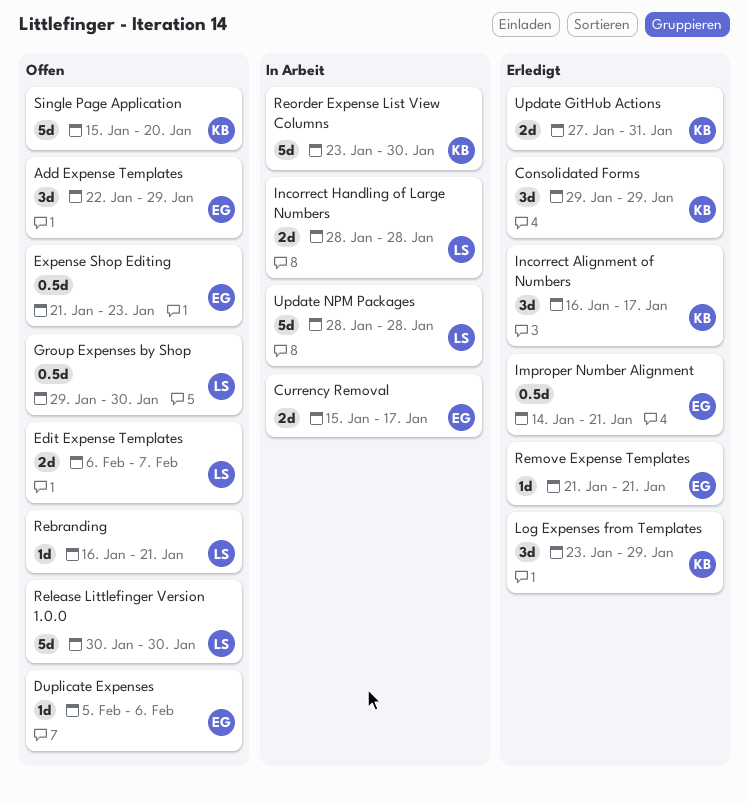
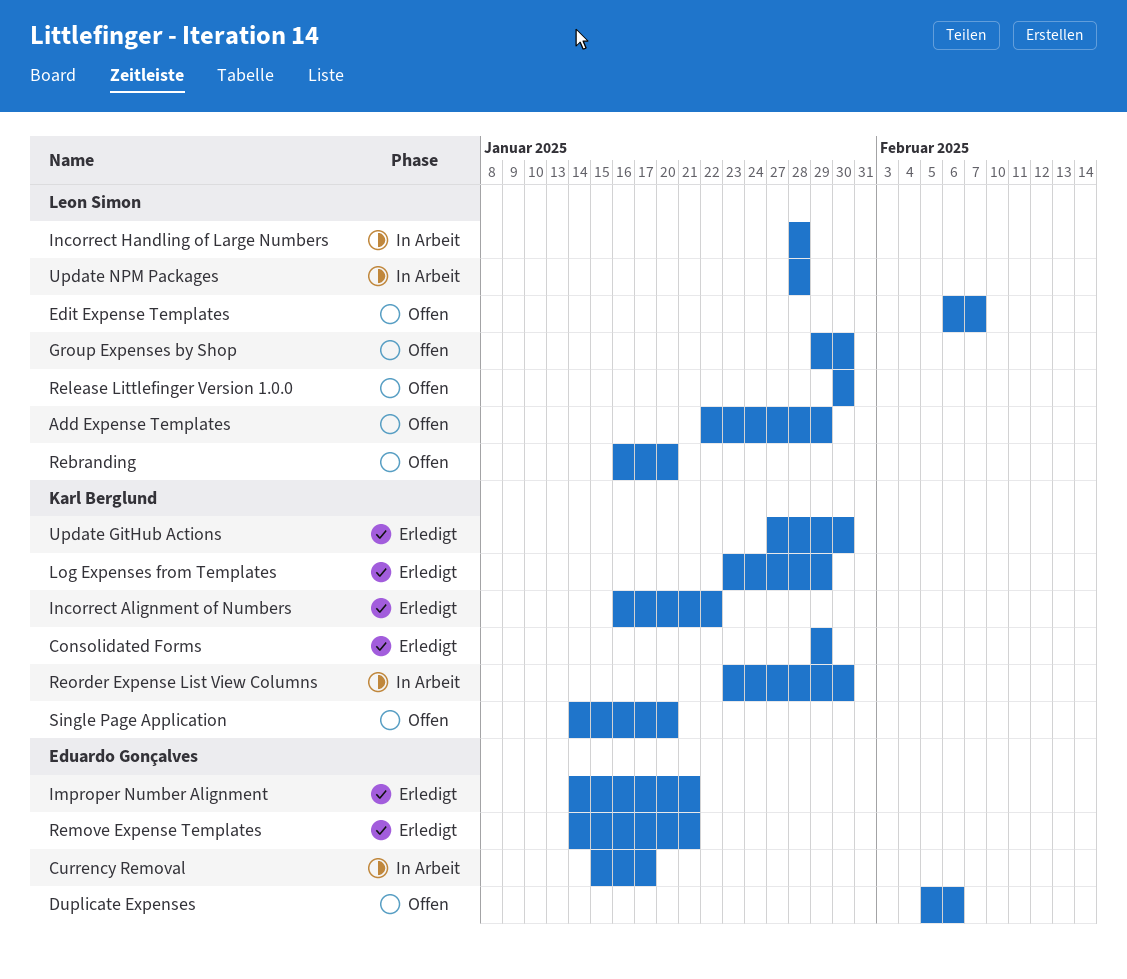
Add Expense Templates, owner: Eduardo Gonçalves -> Leon Simon
Expense Shop Editing: present -> none
Incorrect Alignment of Numbers, due: Jan 17 -> Jan 22
Rebranding, due: Jan 21 -> Jan 20
Remove Expense Templates, start: Jan 21 -> Jan 14
Single Page Application, start: Jan 15 -> Jan 14
Update GitHub Actions, due: Jan 31 -> Jan 30

